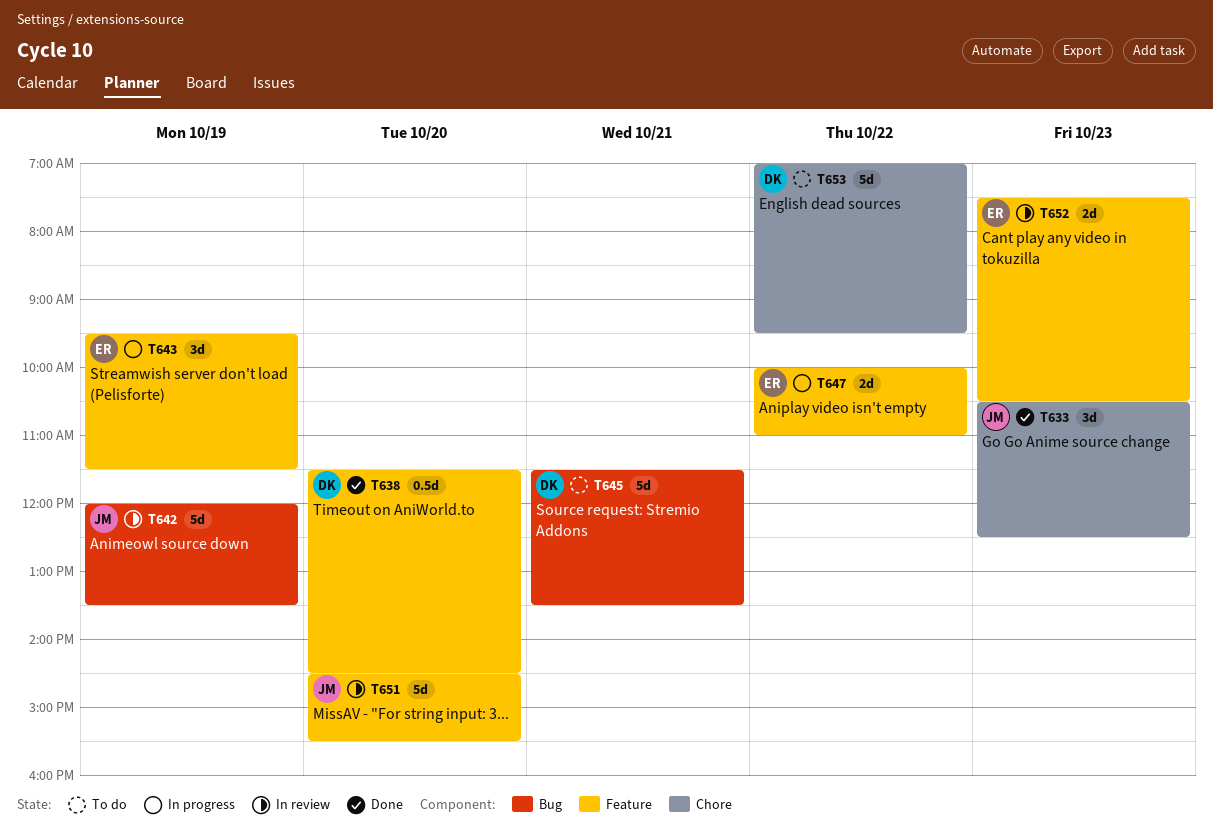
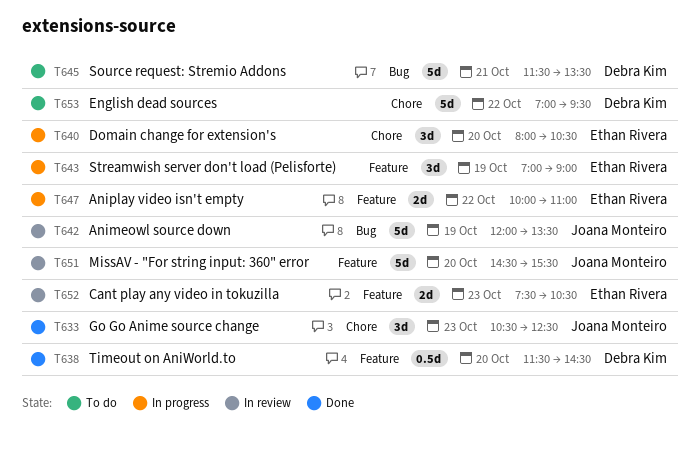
T640: none -> present
T643, begins: 09:30 -> 07:00
T643, ends: 11:30 -> 09:00

